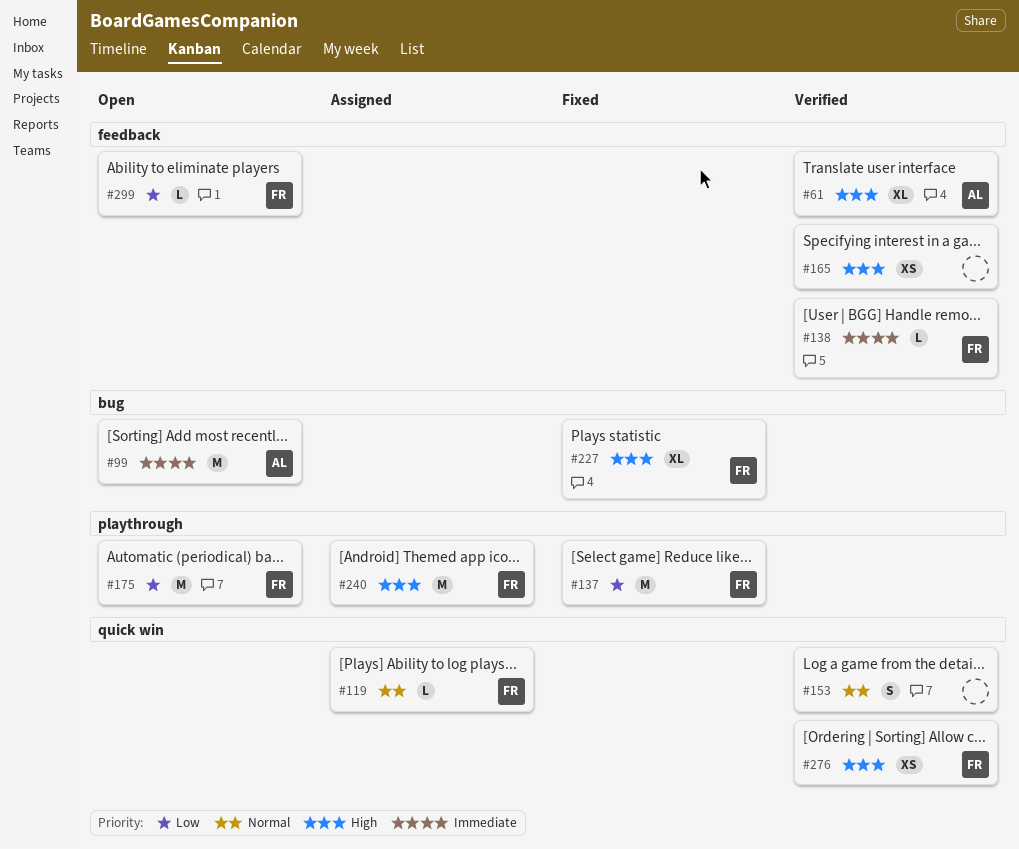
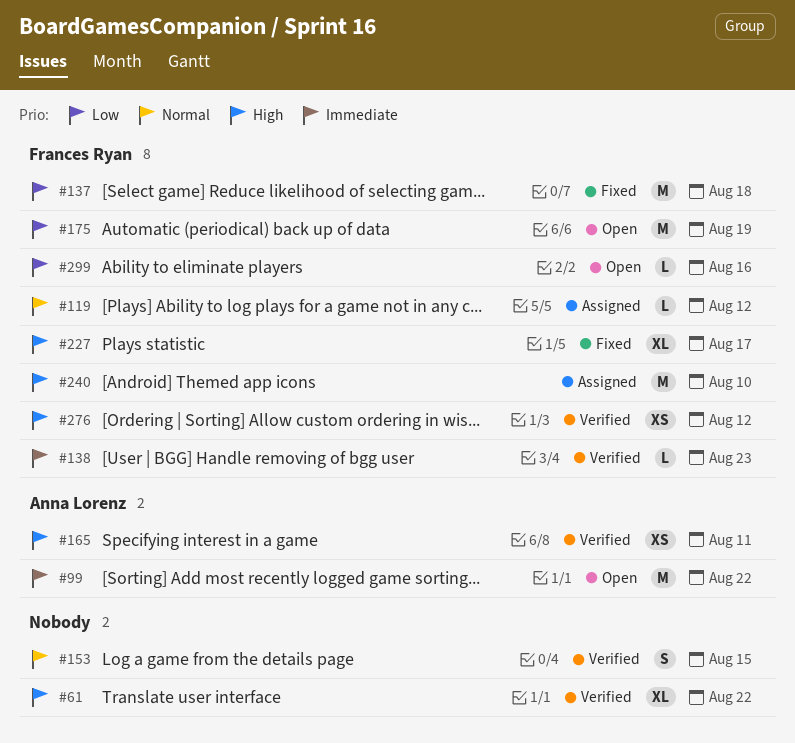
#61, owner: Anna Lorenz -> none
#165, owner: none -> Anna Lorenz

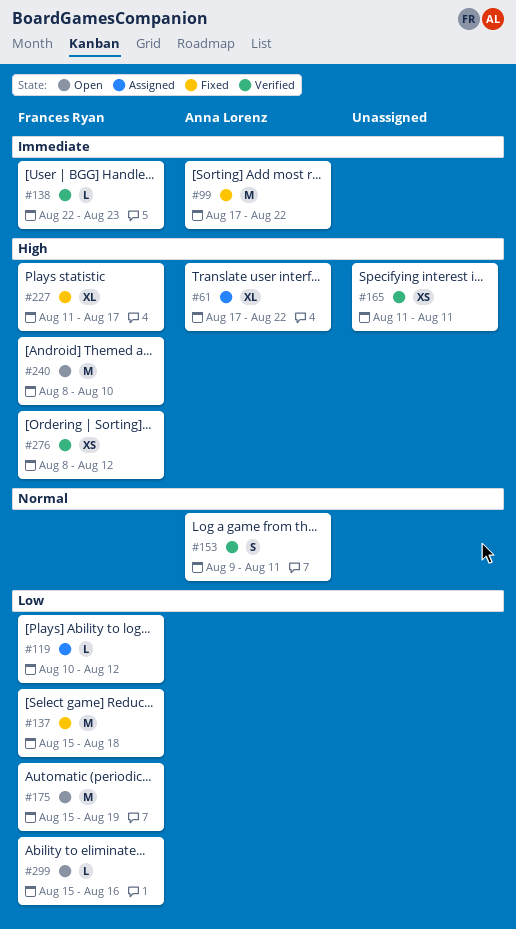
#61, status: Verified -> Assigned
#61, owner: none -> Anna Lorenz
#99, status: Open -> Fixed
#119, priority: Normal -> Low
#153, owner: none -> Anna Lorenz
#153, due: Aug 15 -> Aug 11
#165, owner: Anna Lorenz -> none
#240, status: Assigned -> Open

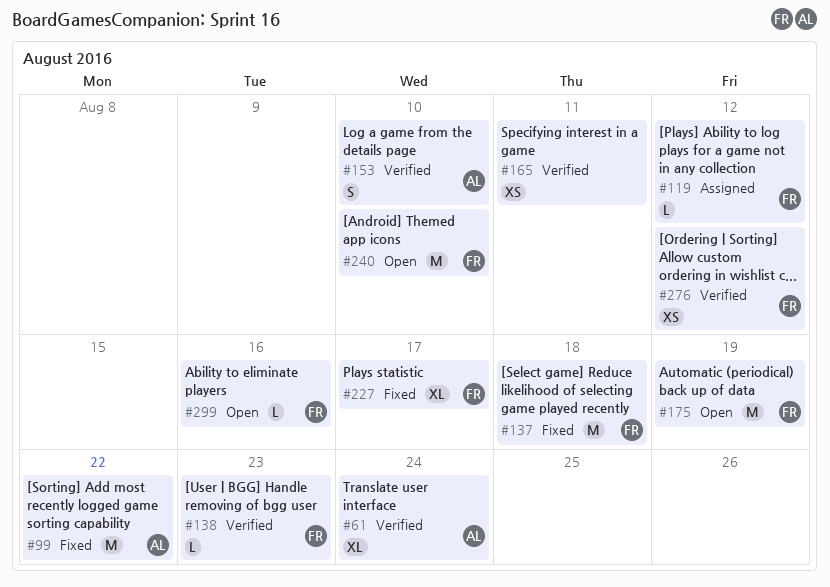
#61, status: Assigned -> Verified
#61, due: Aug 22 -> Aug 24
#153, due: Aug 11 -> Aug 10

